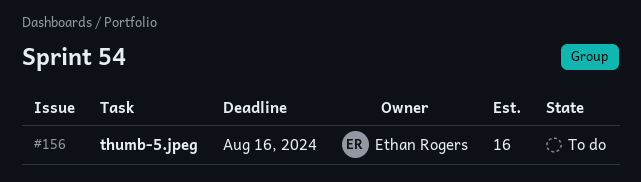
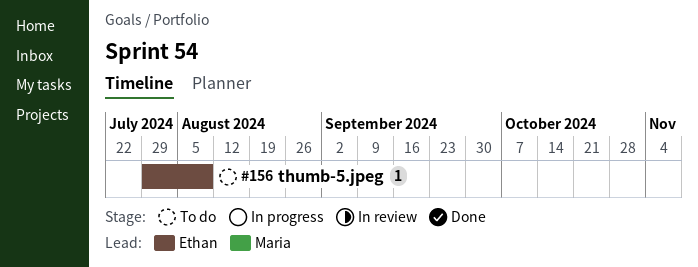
#156, estimate: 16 -> 1
#156, due: Aug 16 -> Aug 9

